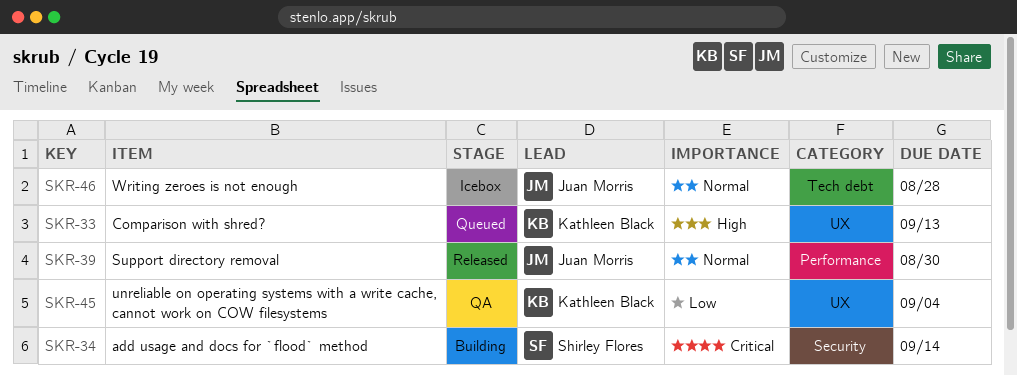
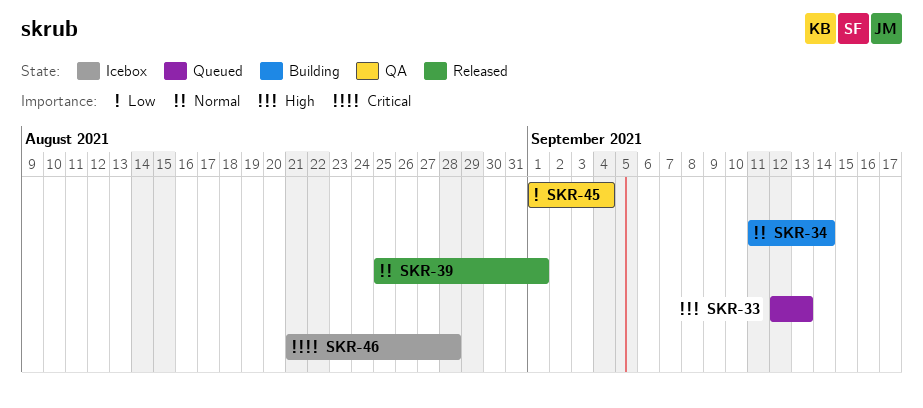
SKR-34, priority: Critical -> Normal
SKR-39, due: Aug 30 -> Sep 1
SKR-46, priority: Normal -> Critical

